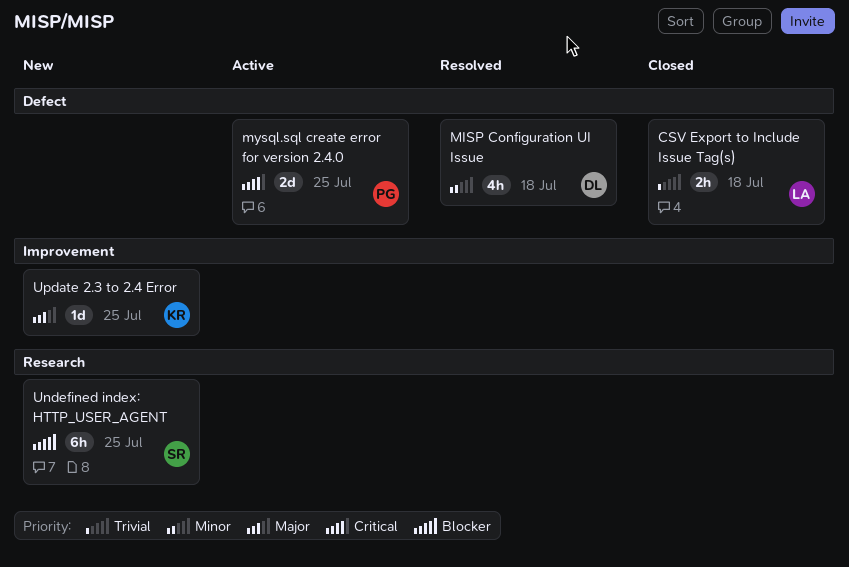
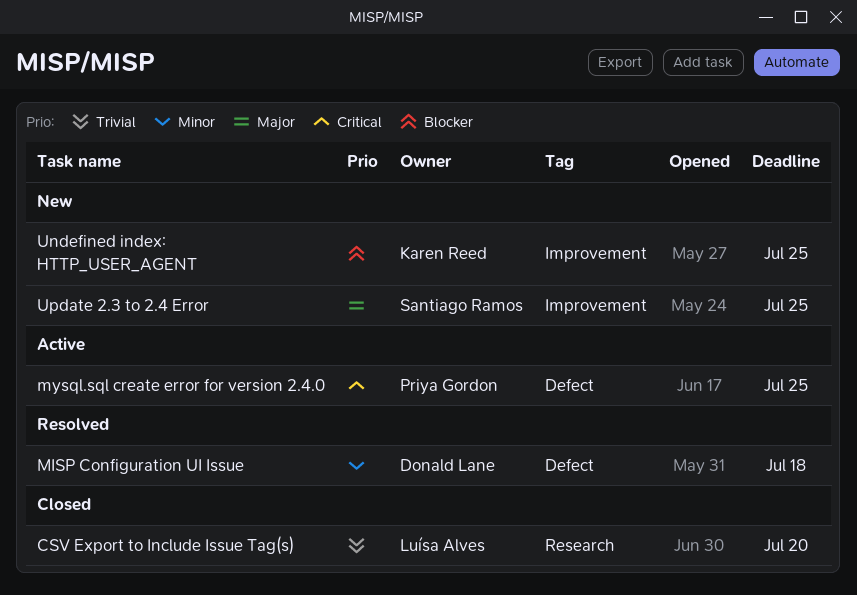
CSV Export to Include Issue Tag(s), label: Defect -> Research
CSV Export to Include Issue Tag(s), due: Jul 18 -> Jul 20
Undefined index: HTTP_USER_AGENT, owner: Santiago Ramos -> Karen Reed
Undefined index: HTTP_USER_AGENT, label: Research -> Improvement
Update 2.3 to 2.4 Error, owner: Karen Reed -> Santiago Ramos

